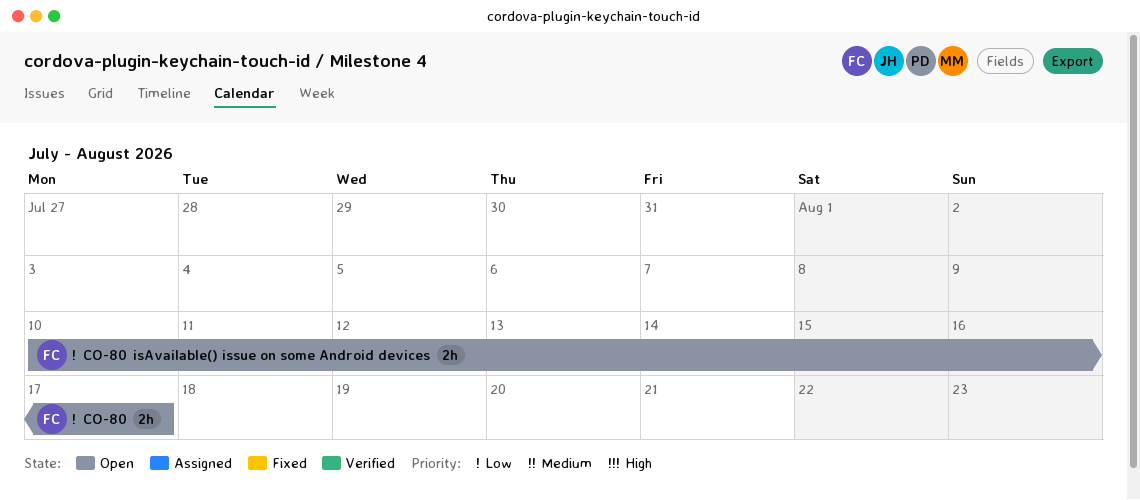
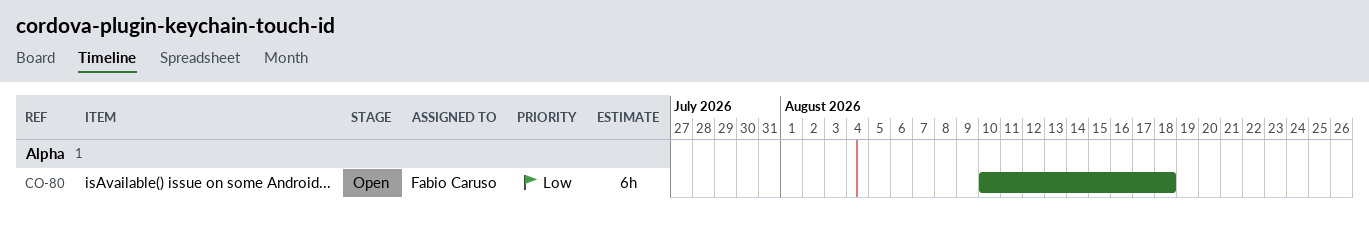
CO-80, estimate: 2h -> 6h
CO-80, due: Aug 17 -> Aug 18

